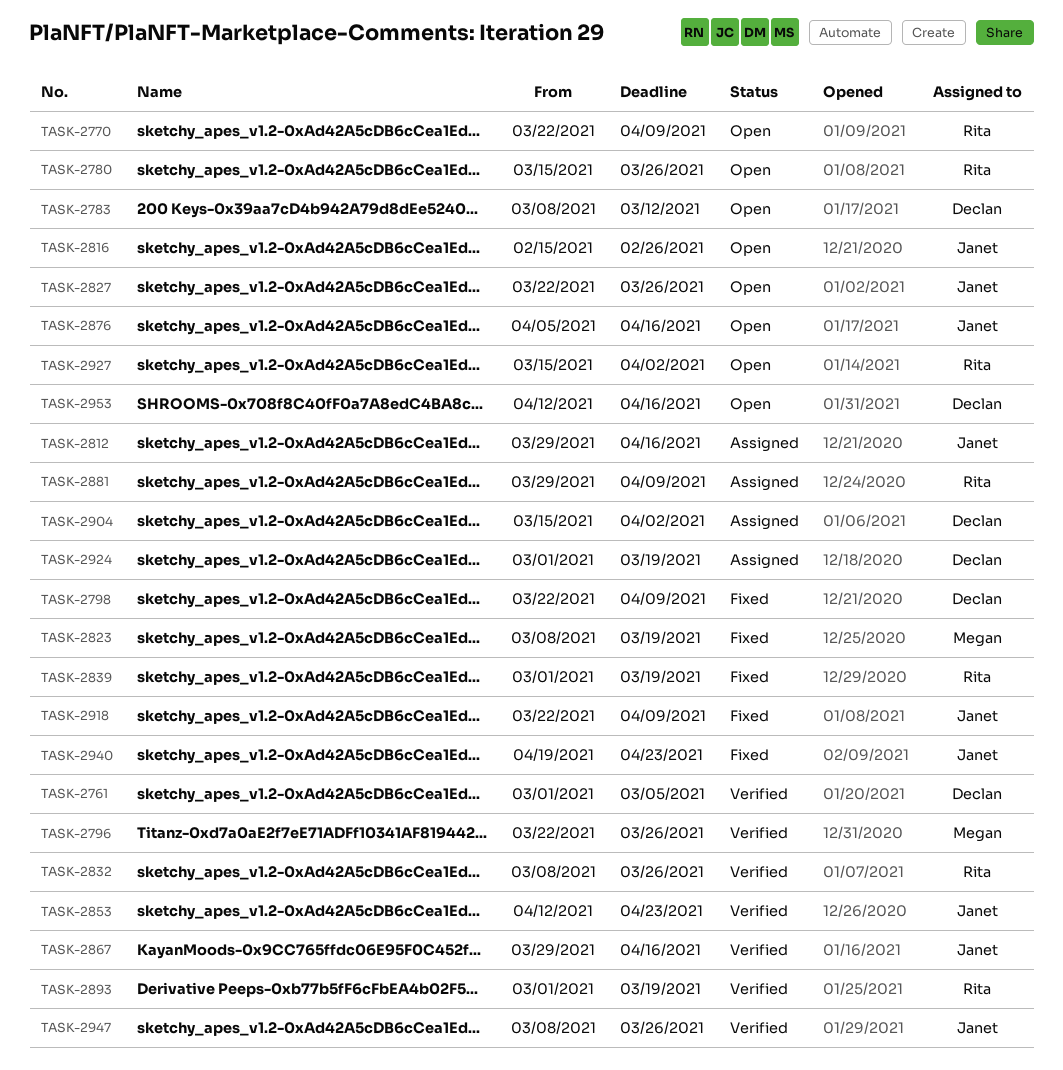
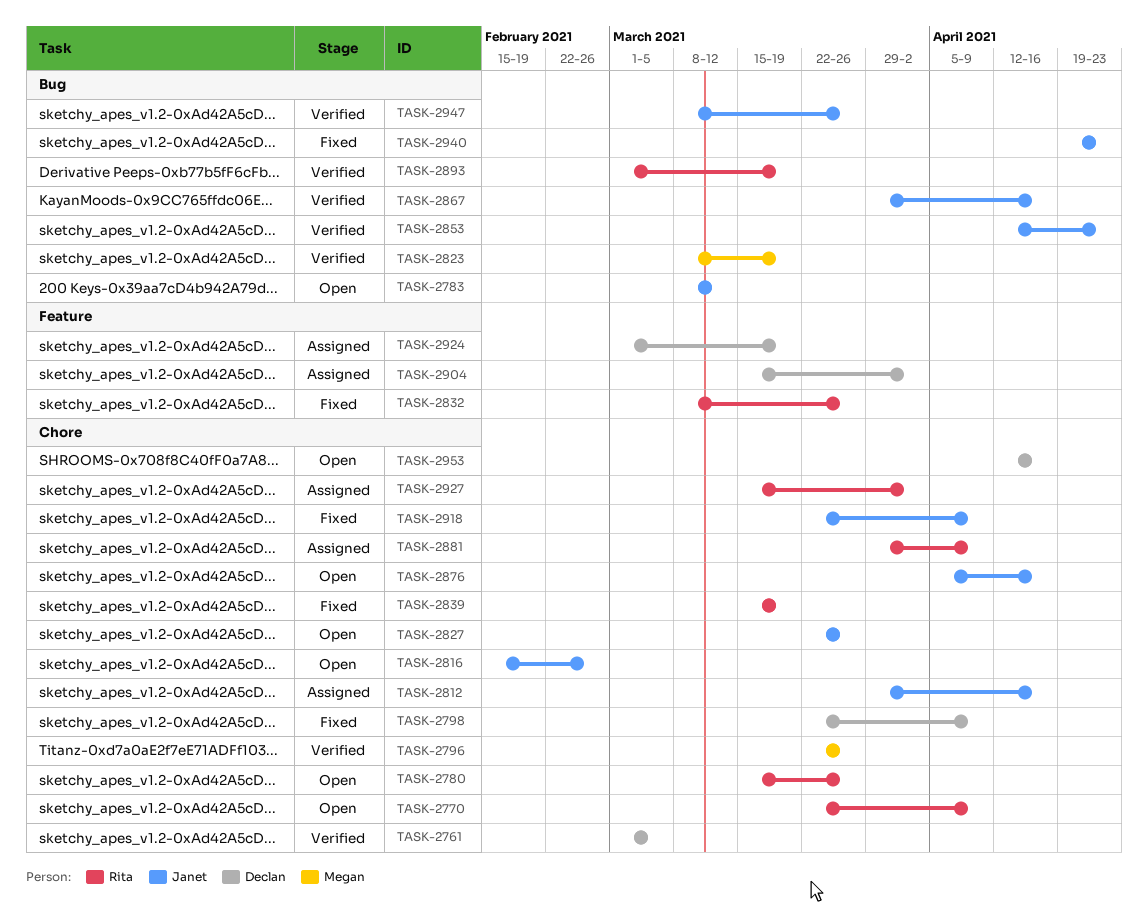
TASK-2783, owner: Declan -> Janet
TASK-2823, status: Fixed -> Verified
TASK-2832, status: Verified -> Fixed
TASK-2839, start: Mar 1 -> Mar 15
TASK-2927, status: Open -> Assigned

